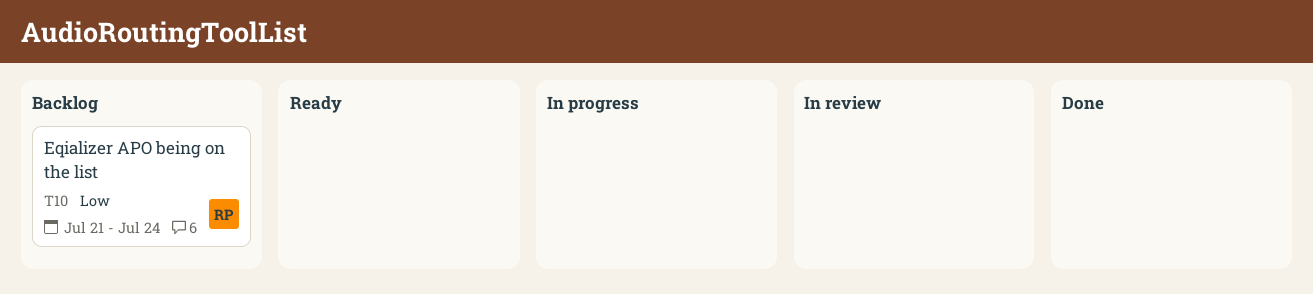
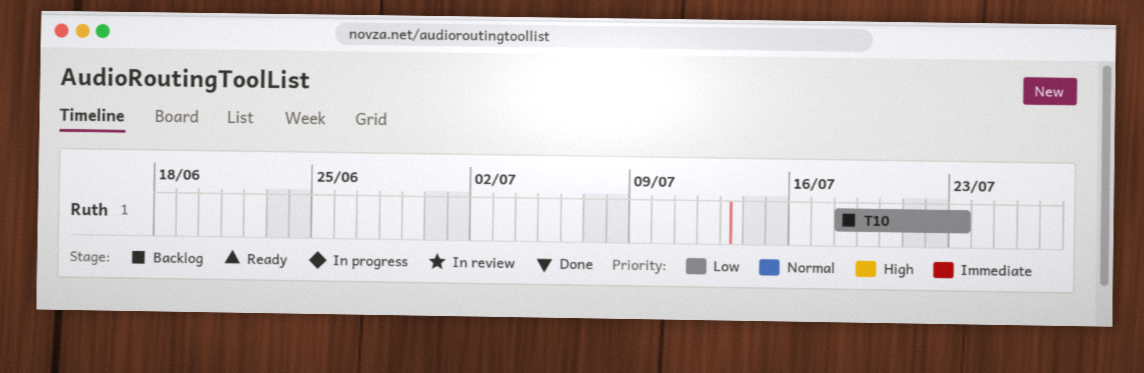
T10, start: Jul 21 -> Jul 18
T10, due: Jul 24 -> Jul 23

